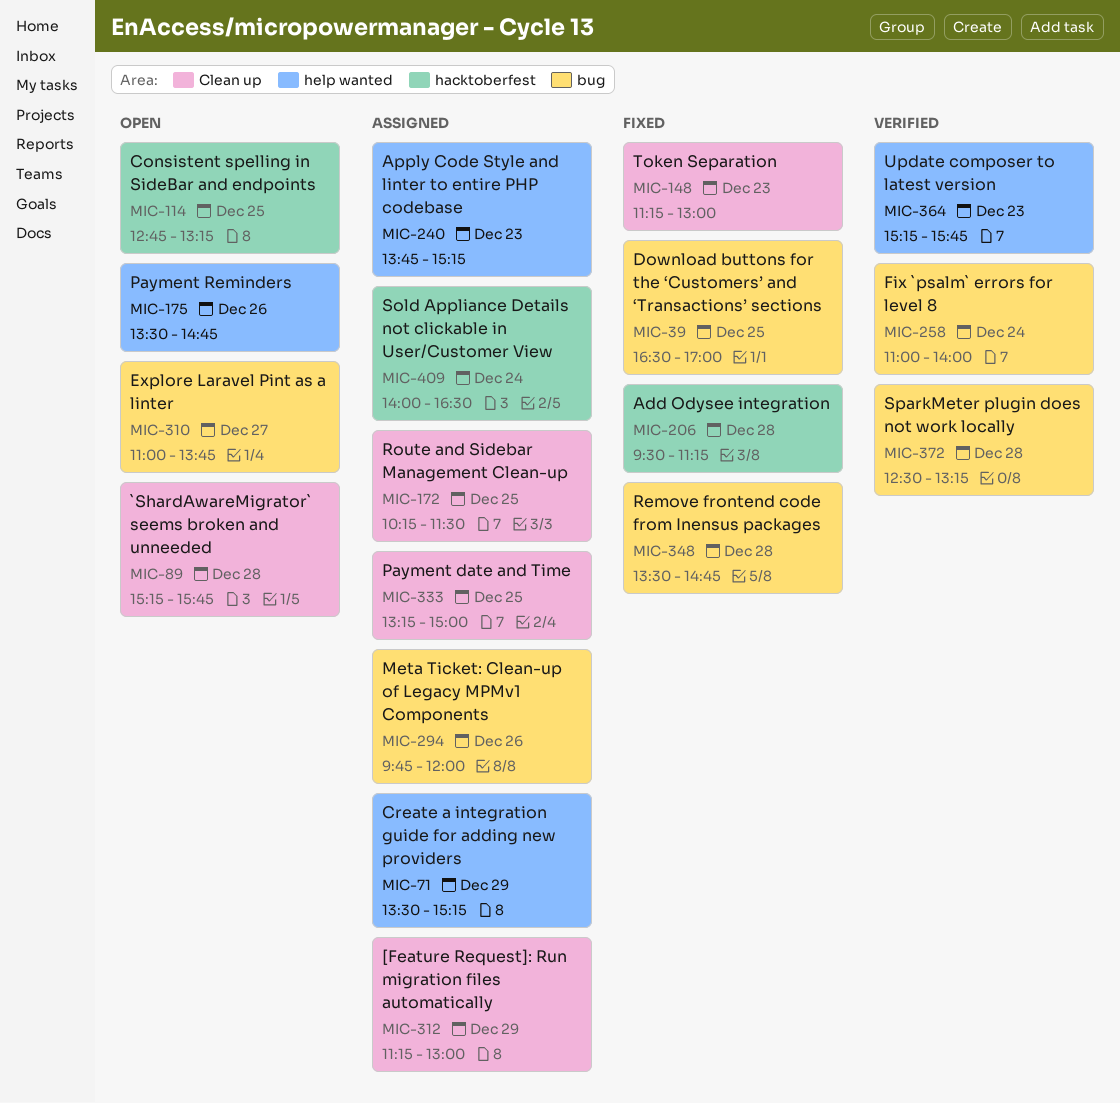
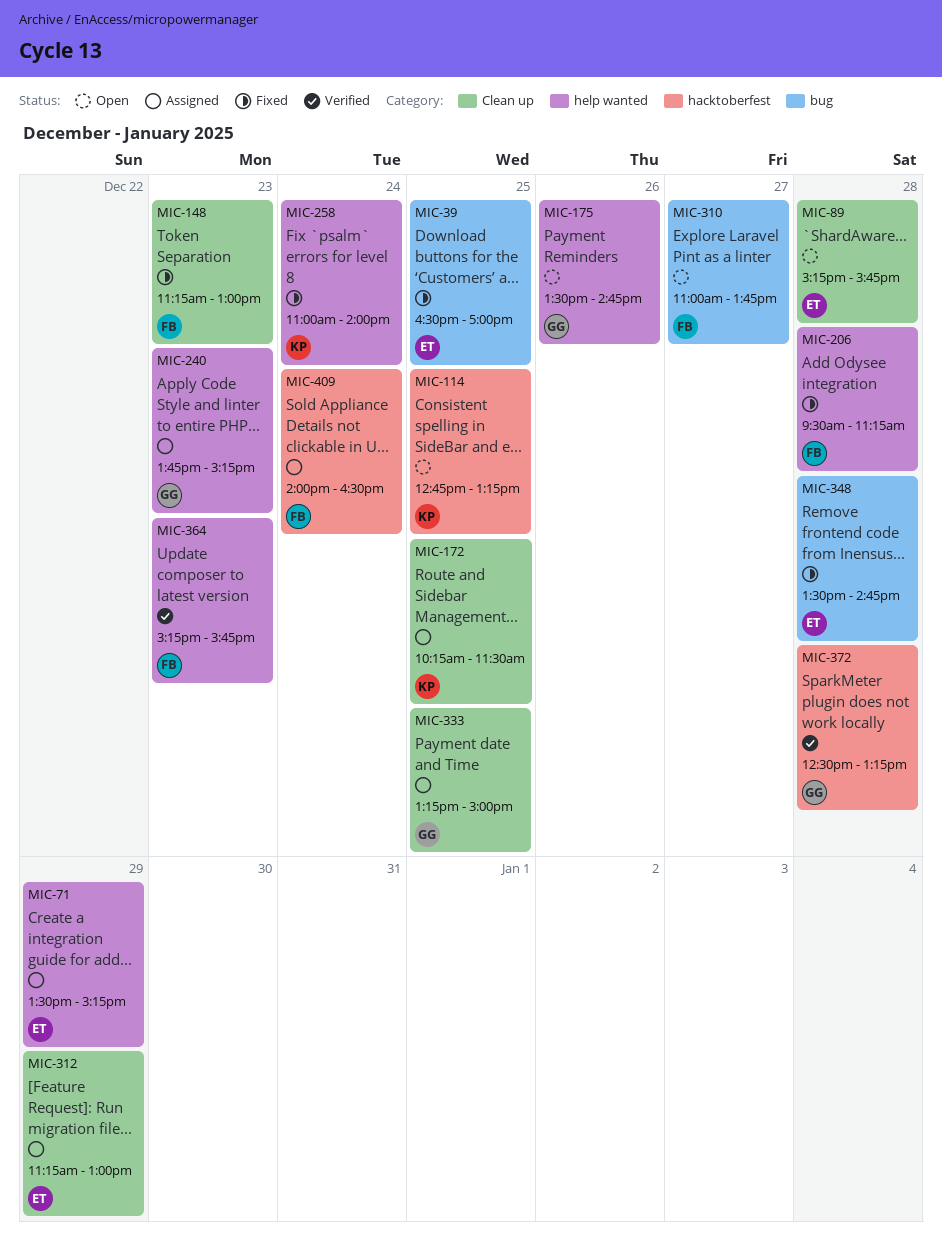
MIC-206, label: hacktoberfest -> help wanted
MIC-258, status: Verified -> Fixed
MIC-258, label: bug -> help wanted
MIC-294: present -> none
MIC-372, label: bug -> hacktoberfest

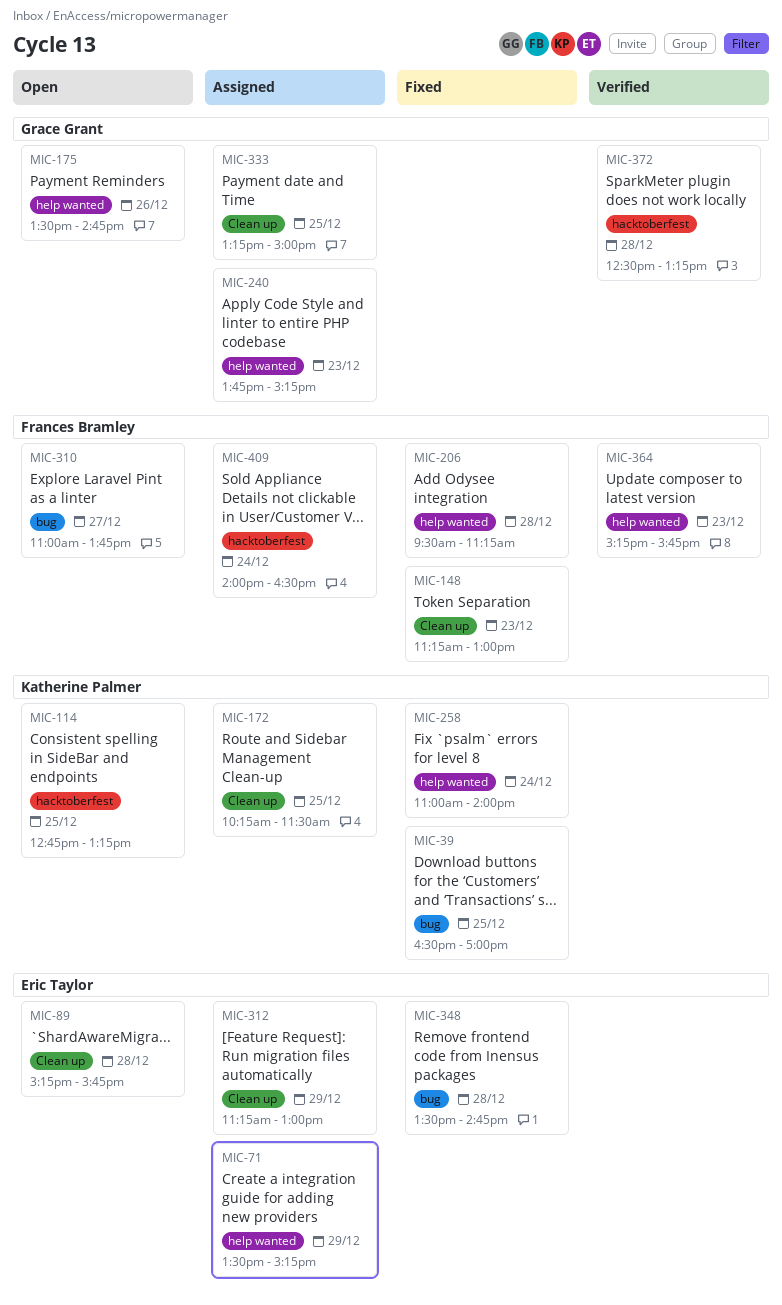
MIC-39, owner: Eric Taylor -> Katherine Palmer

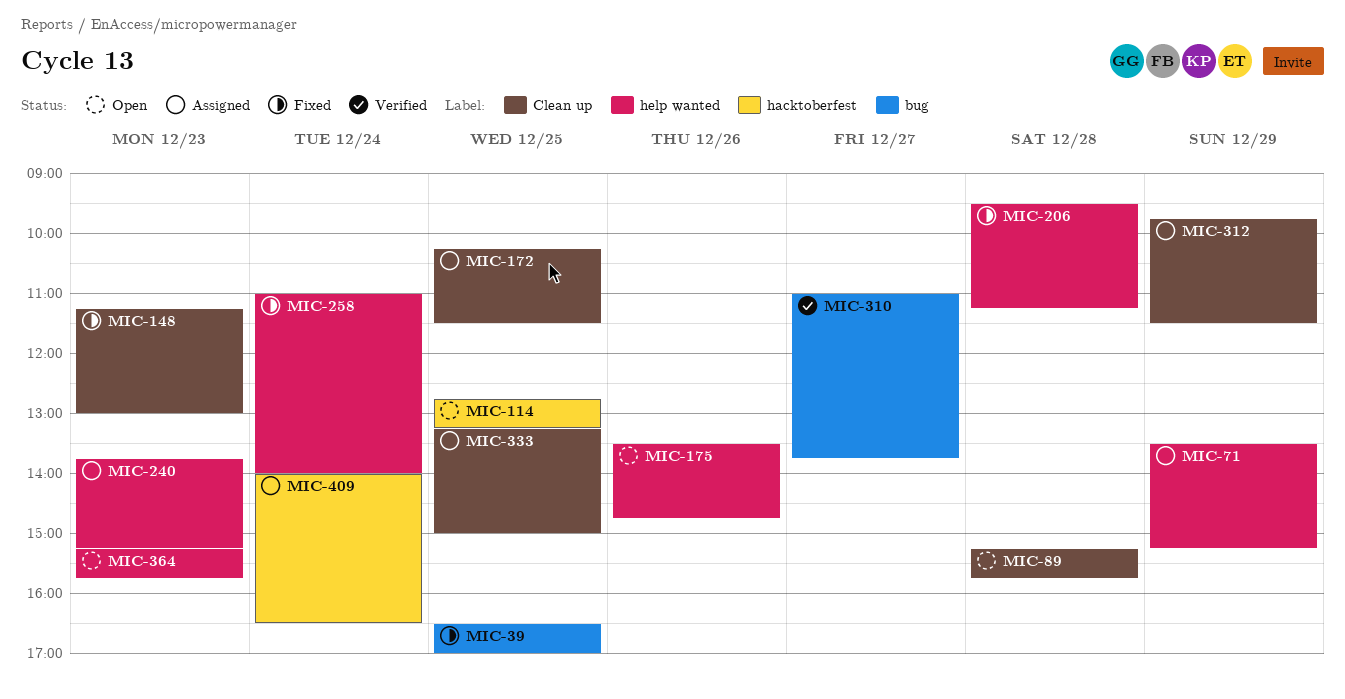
MIC-310, status: Open -> Verified
MIC-312, begins: 11:15 -> 09:45
MIC-312, ends: 13:00 -> 11:30
MIC-348: present -> none
MIC-364, status: Verified -> Open
MIC-372: present -> none

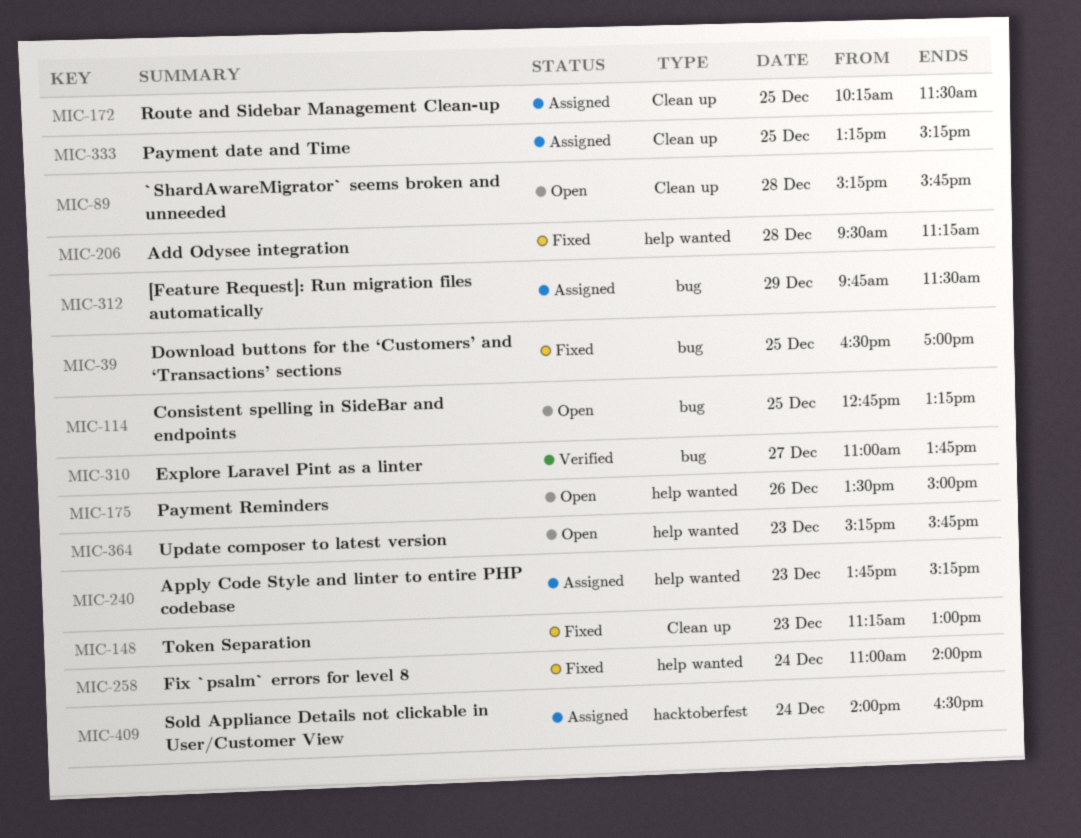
MIC-71: present -> none
MIC-114, label: hacktoberfest -> bug
MIC-175, ends: 14:45 -> 15:00
MIC-312, label: Clean up -> bug
MIC-333, ends: 15:00 -> 15:15

